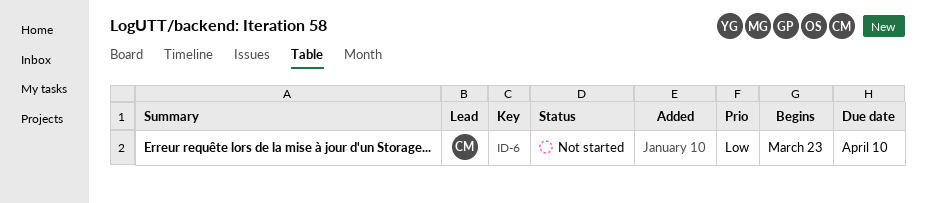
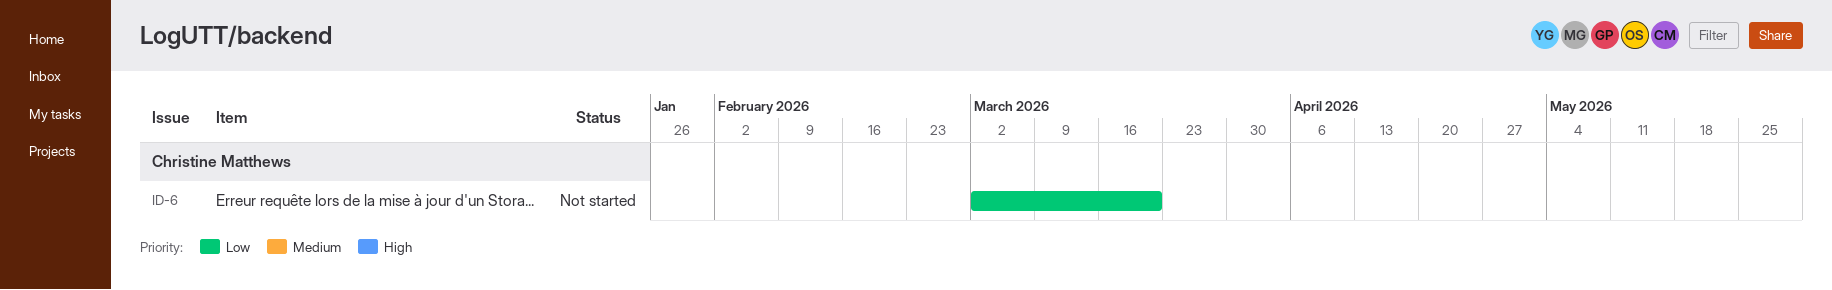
ID-6, start: Mar 23 -> Mar 2
ID-6, due: Apr 10 -> Mar 20

